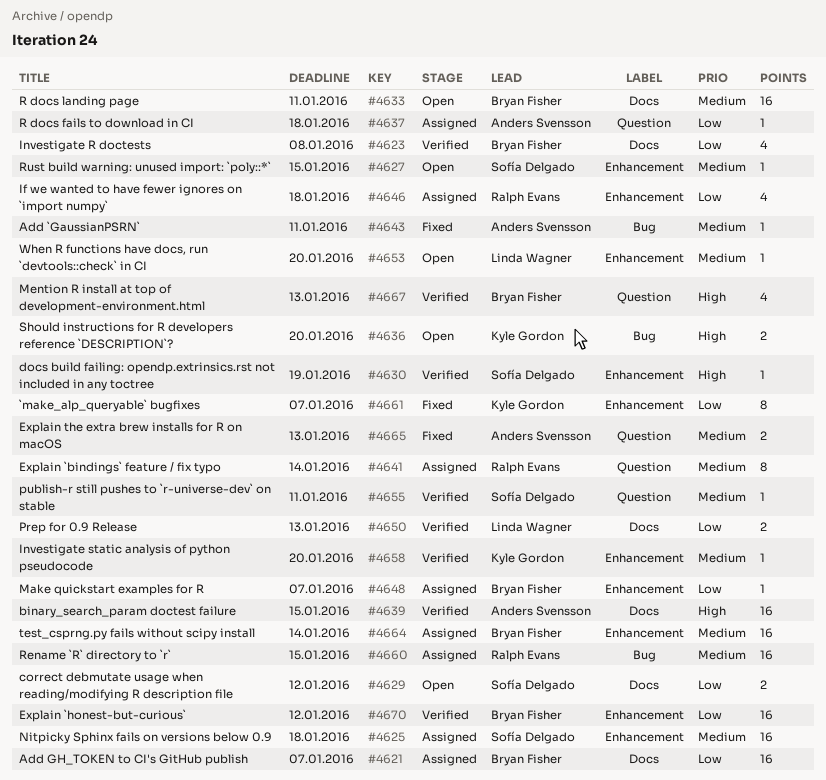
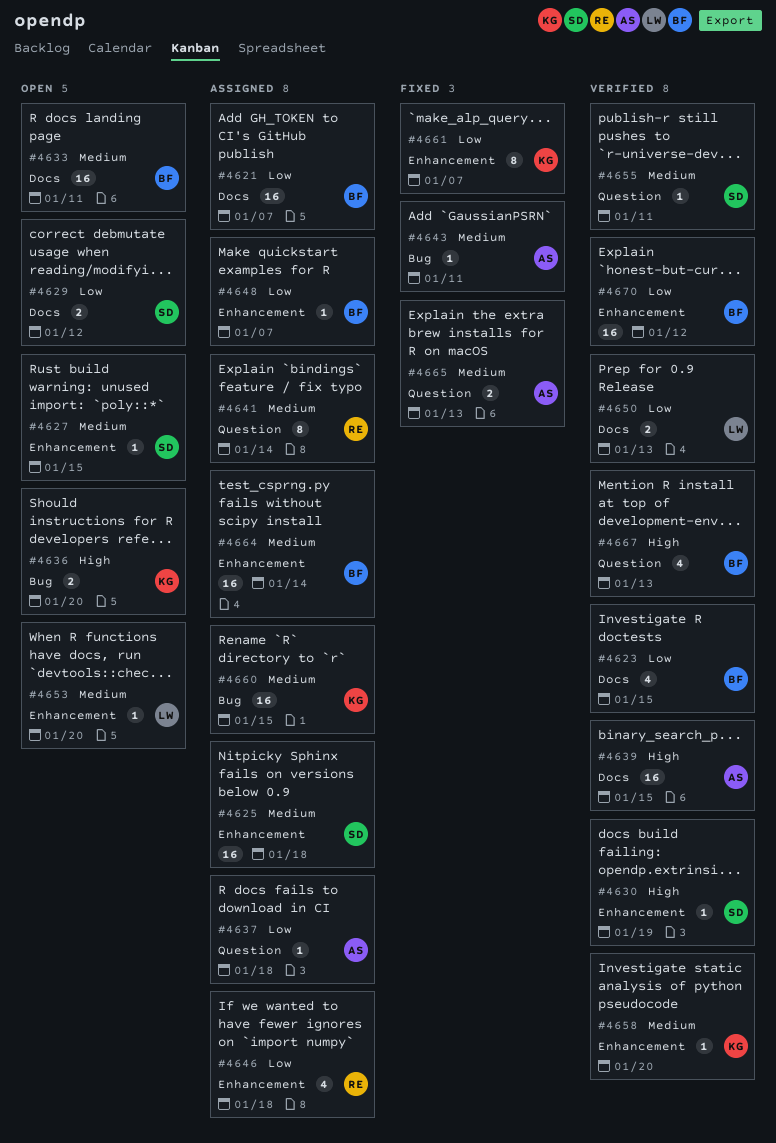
#4623, due: Jan 8 -> Jan 15
#4660, owner: Ralph Evans -> Kyle Gordon

